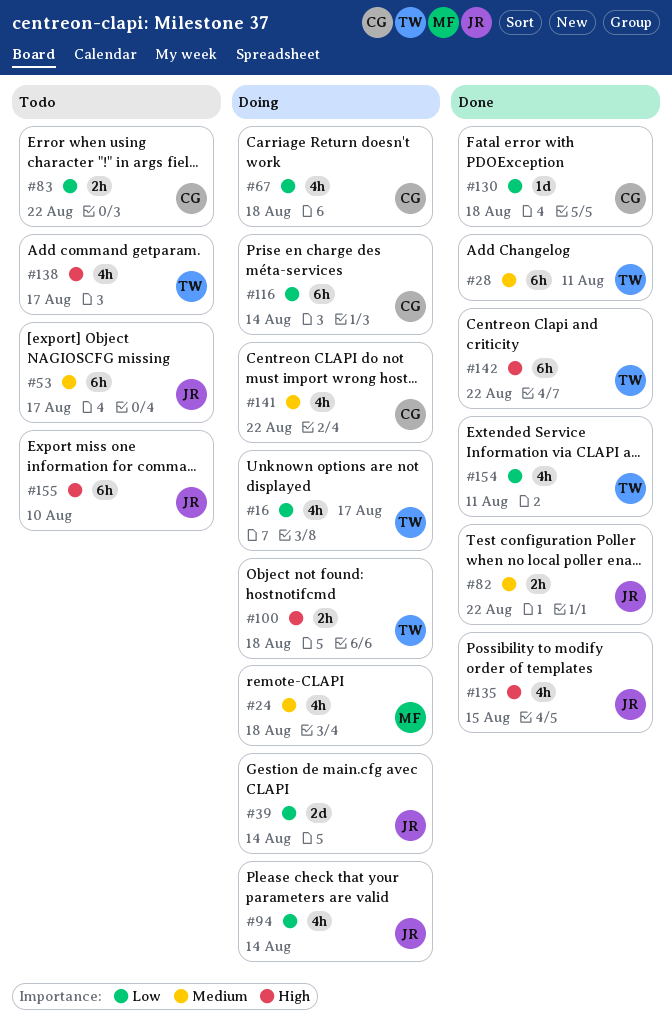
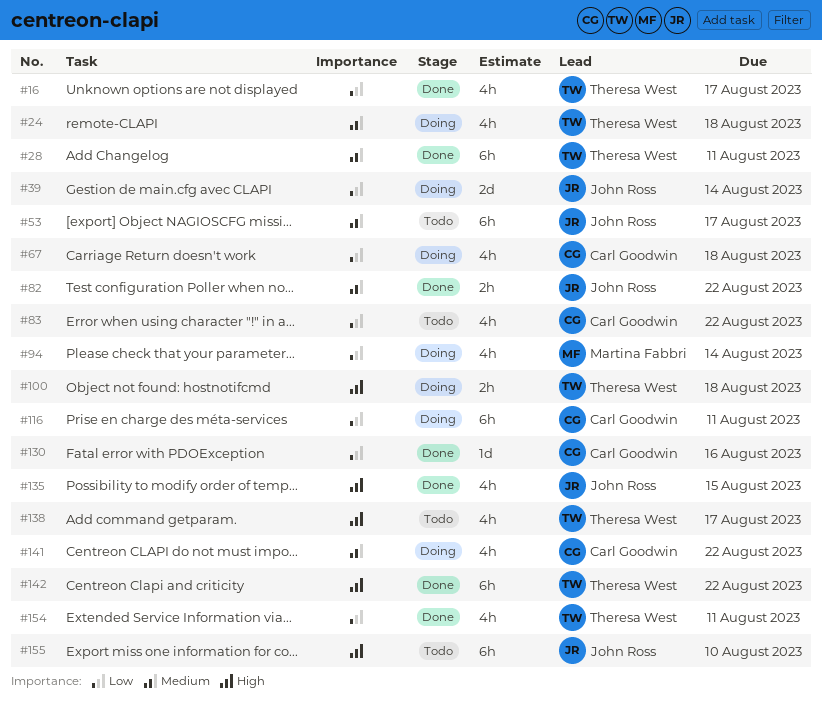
#16, status: Doing -> Done
#24, owner: Martina Fabbri -> Theresa West
#83, estimate: 2h -> 4h
#94, owner: John Ross -> Martina Fabbri
#116, due: Aug 14 -> Aug 11
#130, due: Aug 18 -> Aug 16

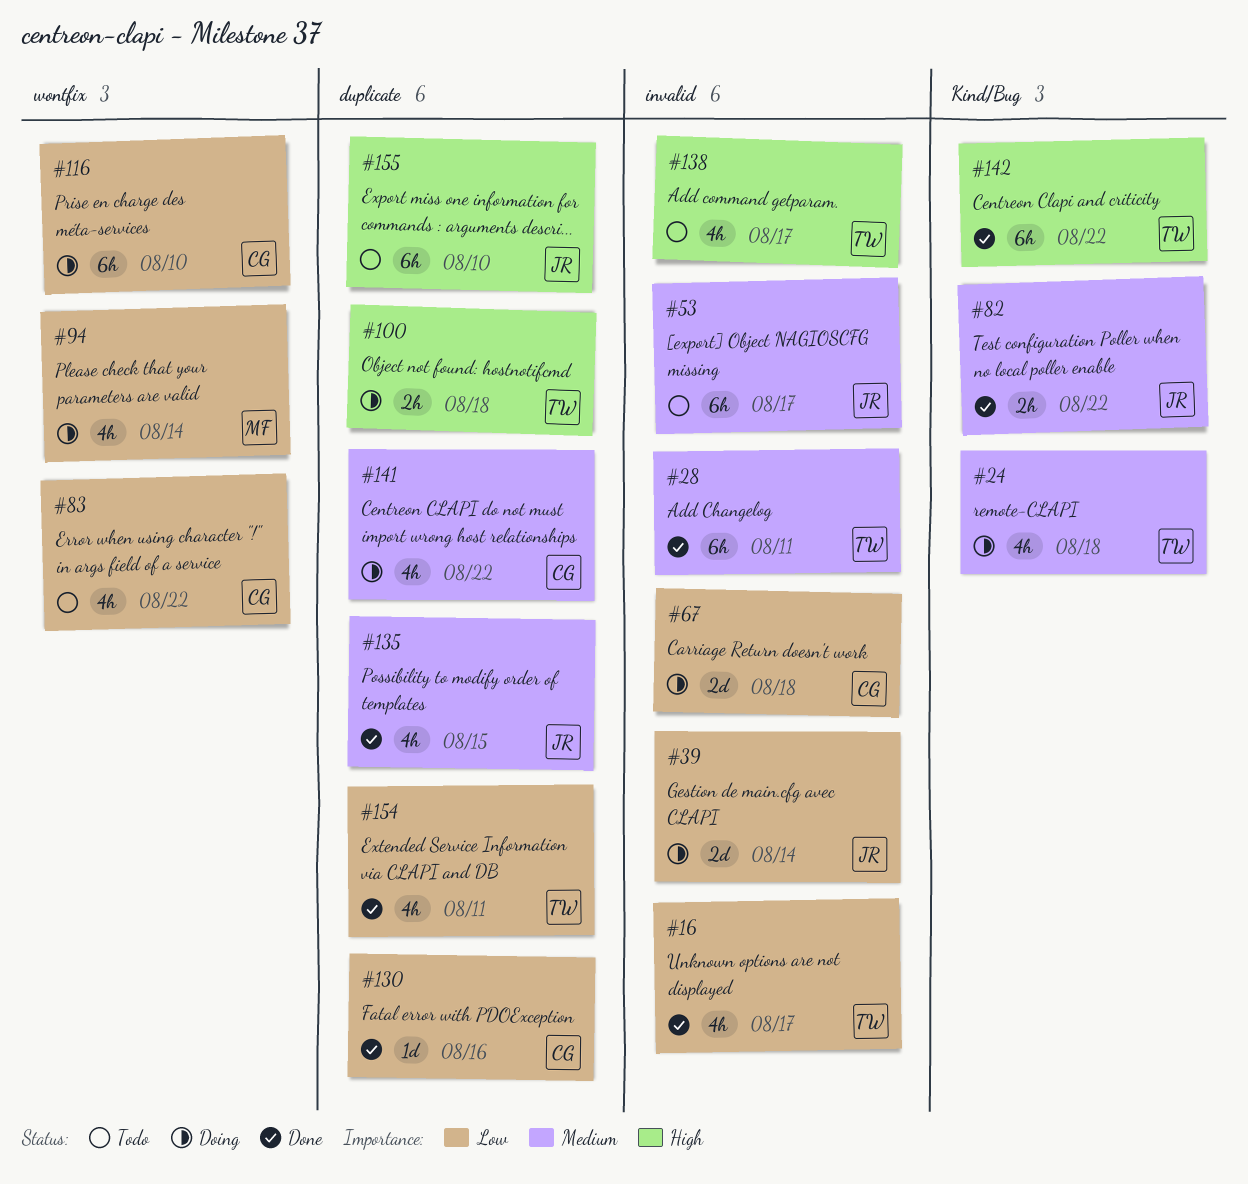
#67, estimate: 4h -> 2d
#116, due: Aug 11 -> Aug 10
#135, priority: High -> Medium

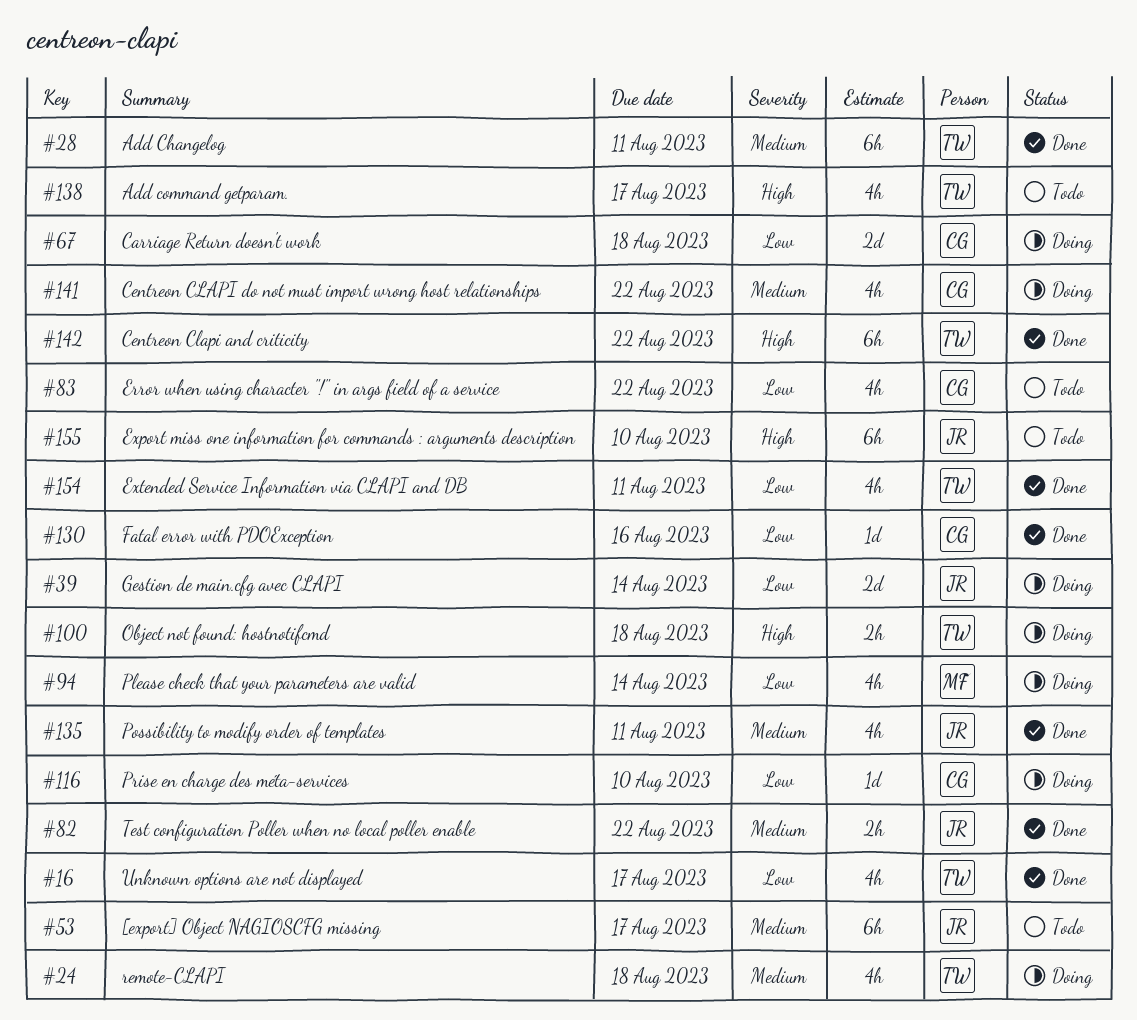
#116, estimate: 6h -> 1d
#135, due: Aug 15 -> Aug 11

